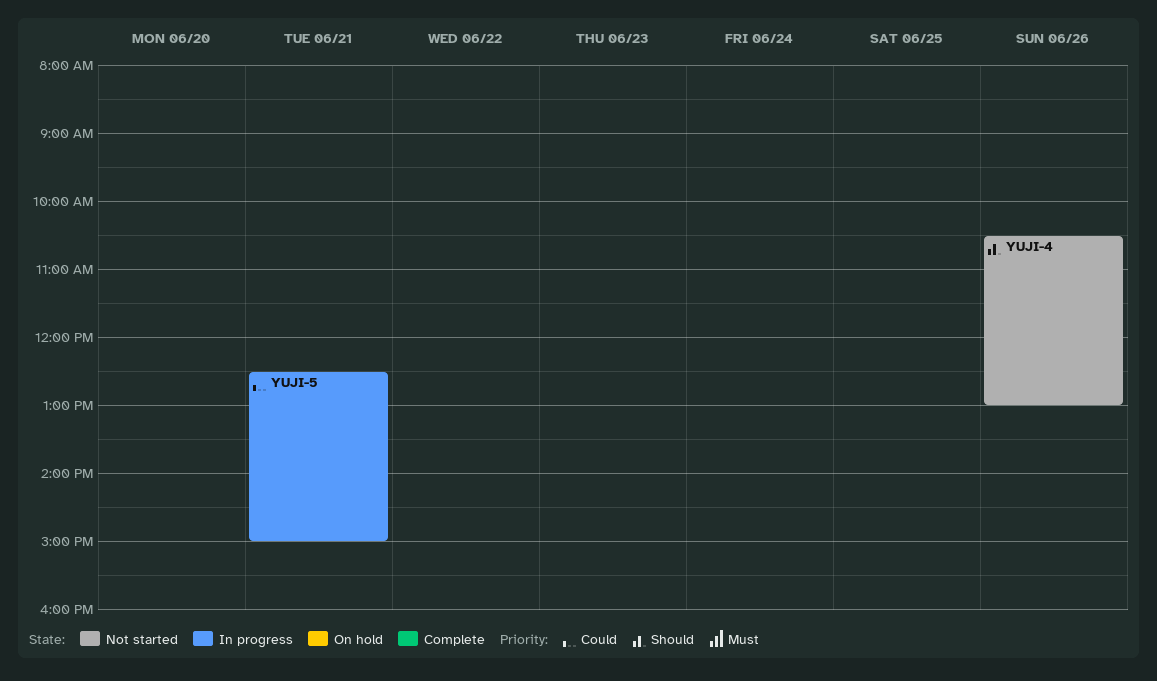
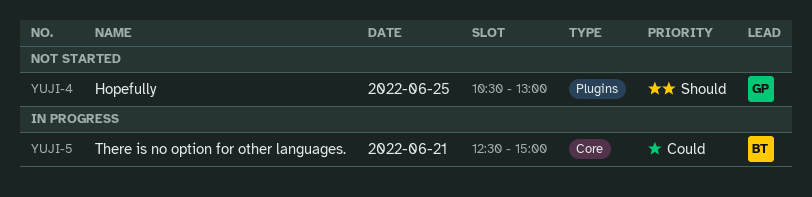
YUJI-4, day: Jun 26 -> Jun 25

